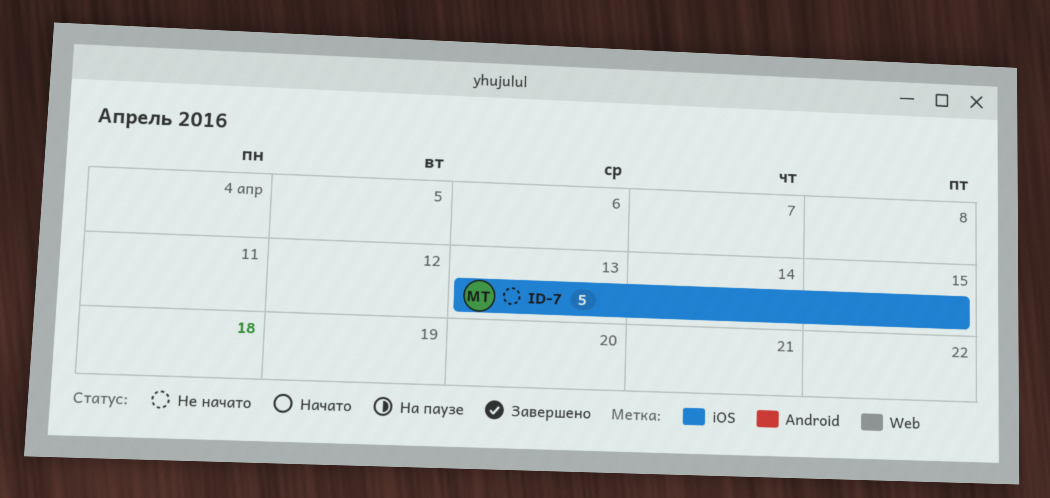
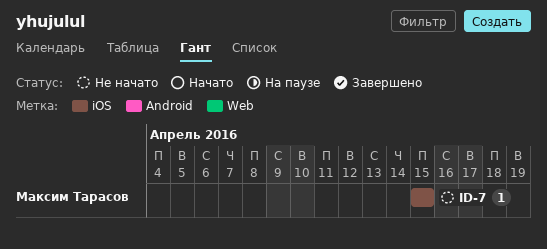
ID-7, estimate: 5 -> 1
ID-7, start: Apr 13 -> Apr 15

